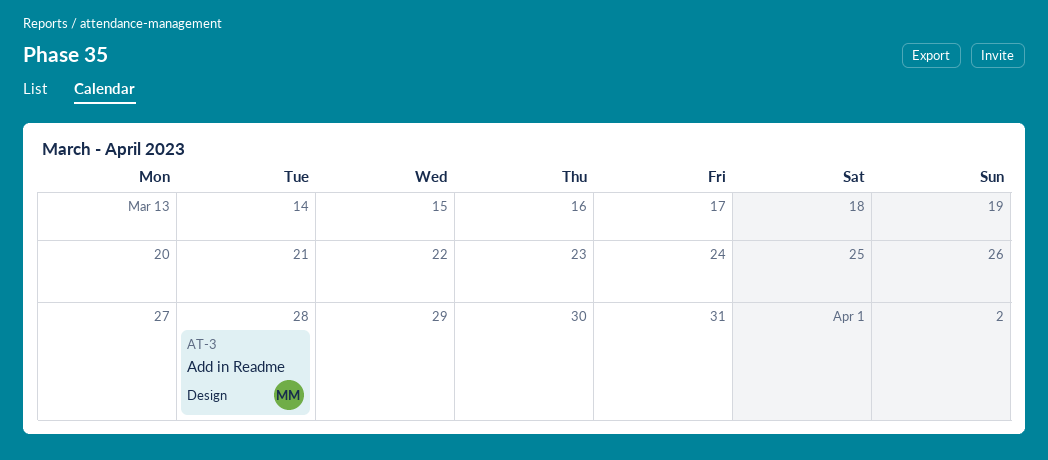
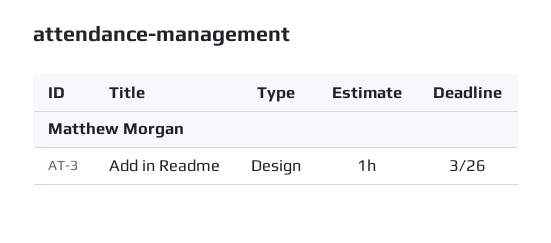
AT-3, due: Mar 28 -> Mar 26

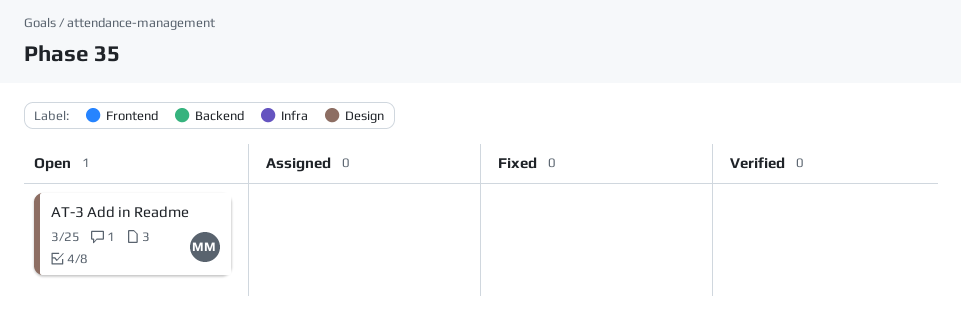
AT-3, due: Mar 26 -> Mar 25

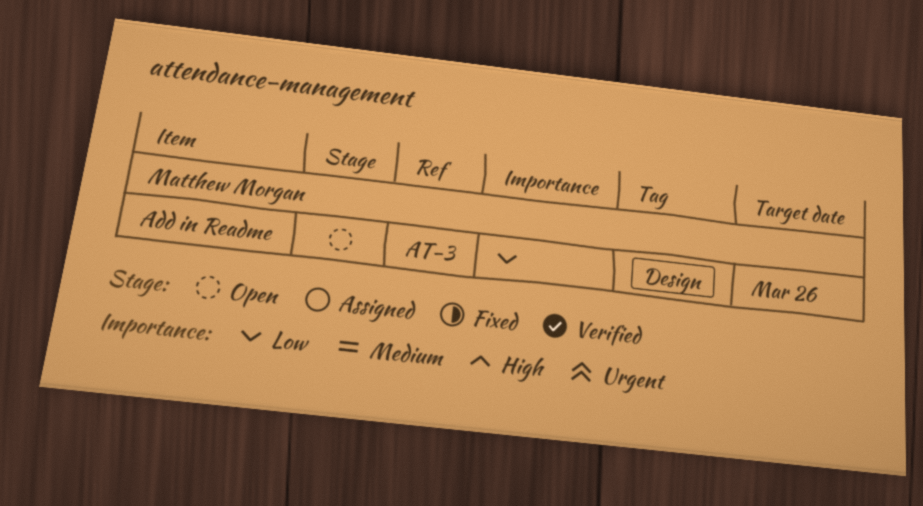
AT-3, due: Mar 25 -> Mar 26

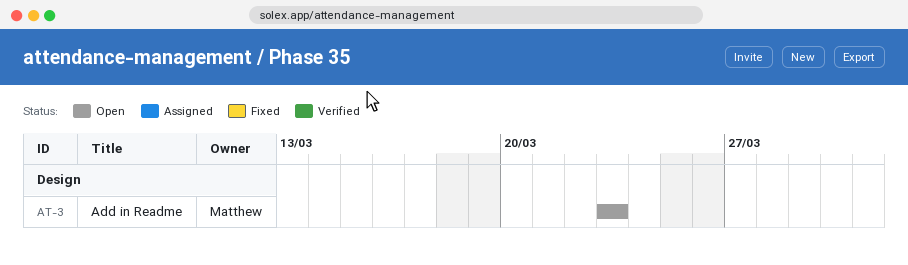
AT-3, due: Mar 26 -> Mar 23

